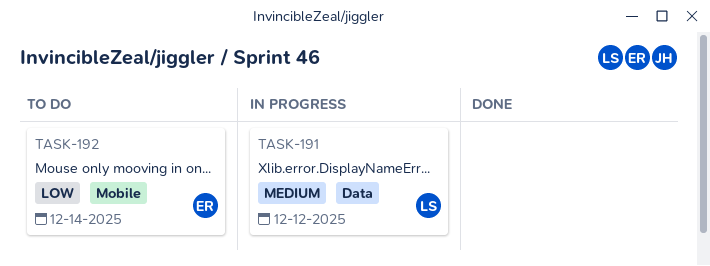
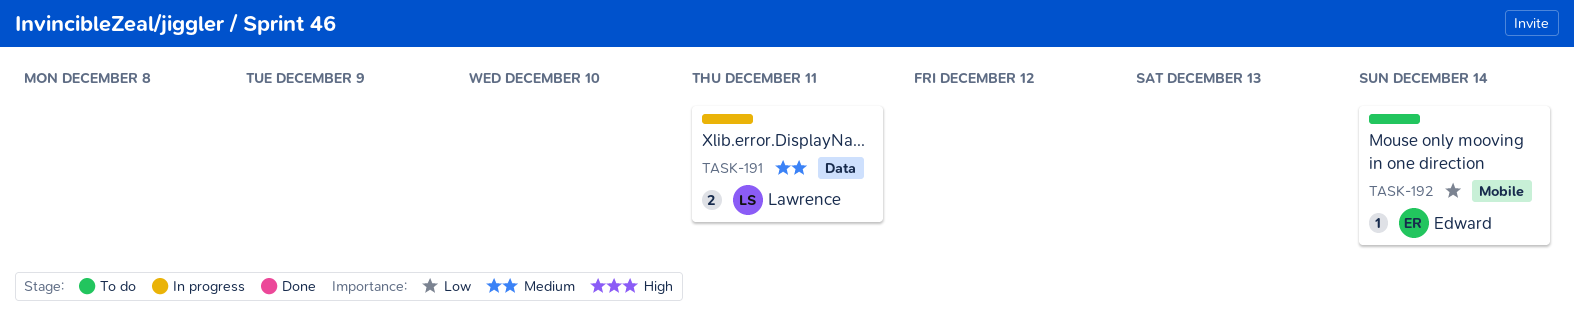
TASK-191, due: Dec 12 -> Dec 11

